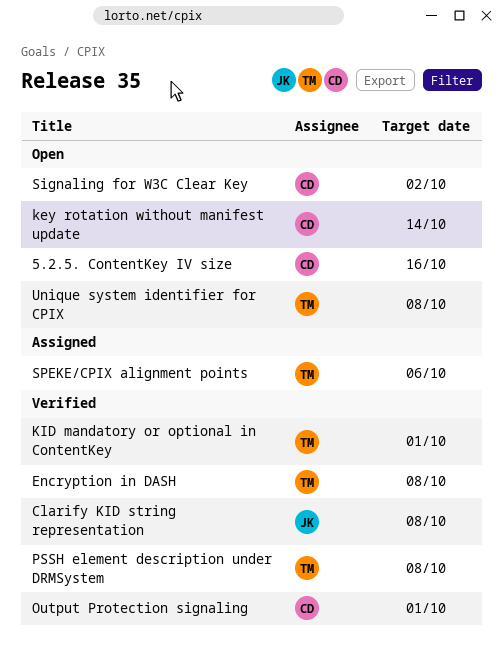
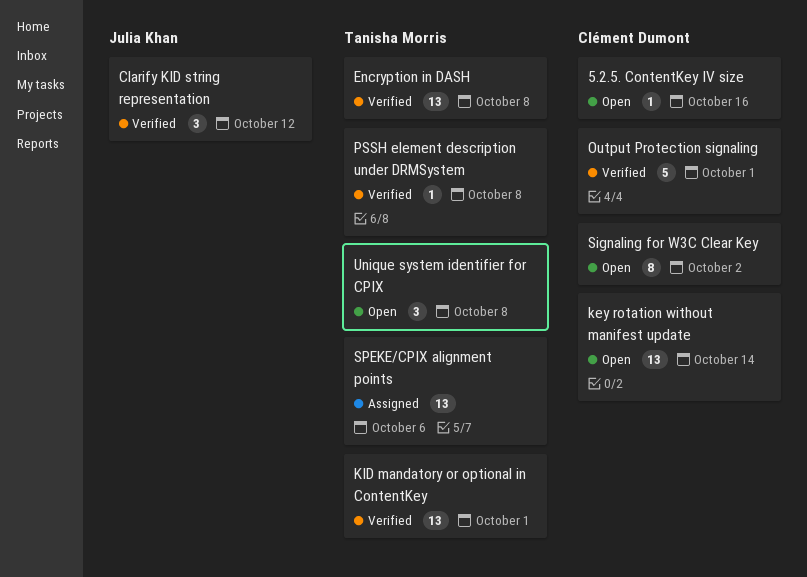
Clarify KID string representation, due: Oct 8 -> Oct 12

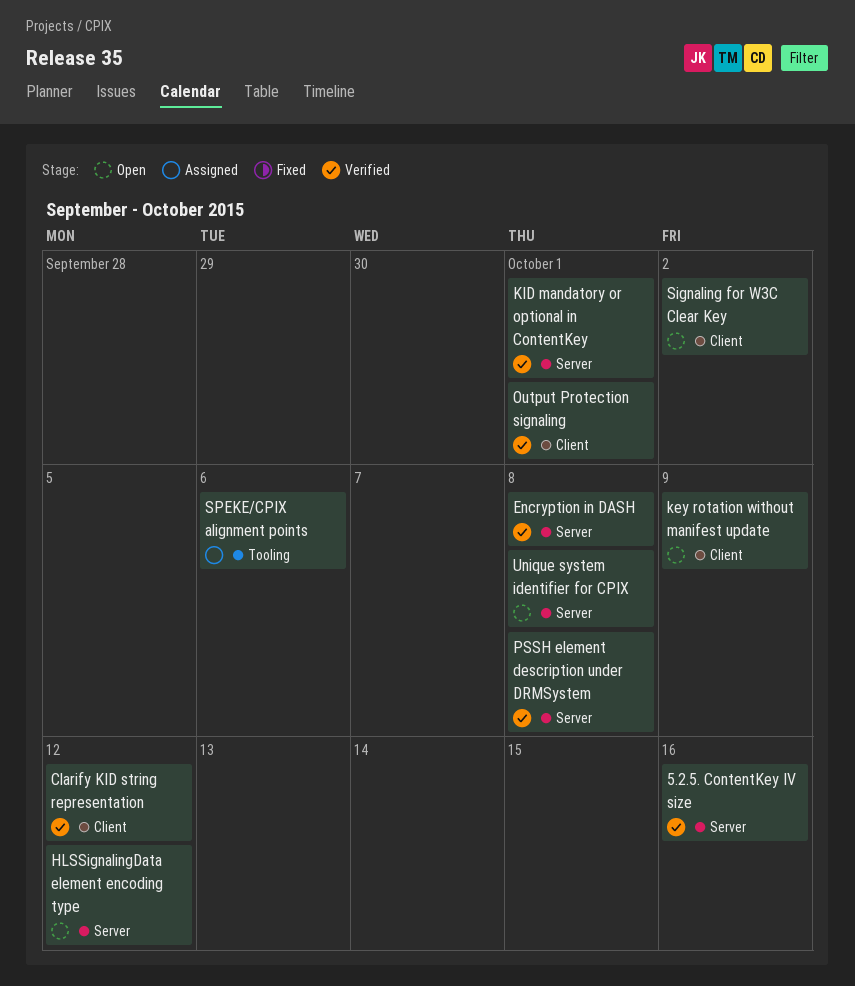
5.2.5. ContentKey IV size, status: Open -> Verified
HLSSignalingData element encoding type: none -> present
key rotation without manifest update, due: Oct 14 -> Oct 9

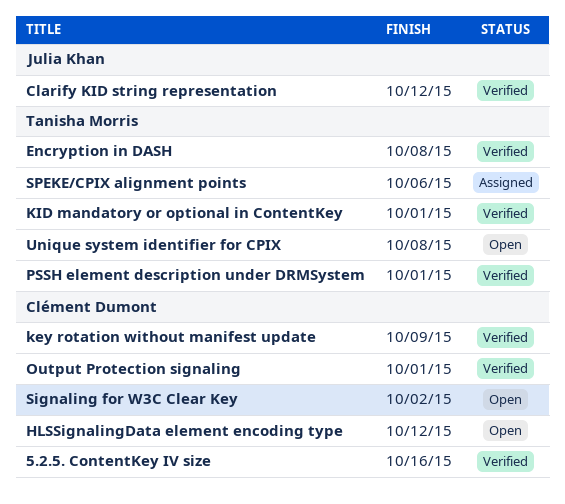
key rotation without manifest update, status: Open -> Verified
PSSH element description under DRMSystem, due: Oct 8 -> Oct 1

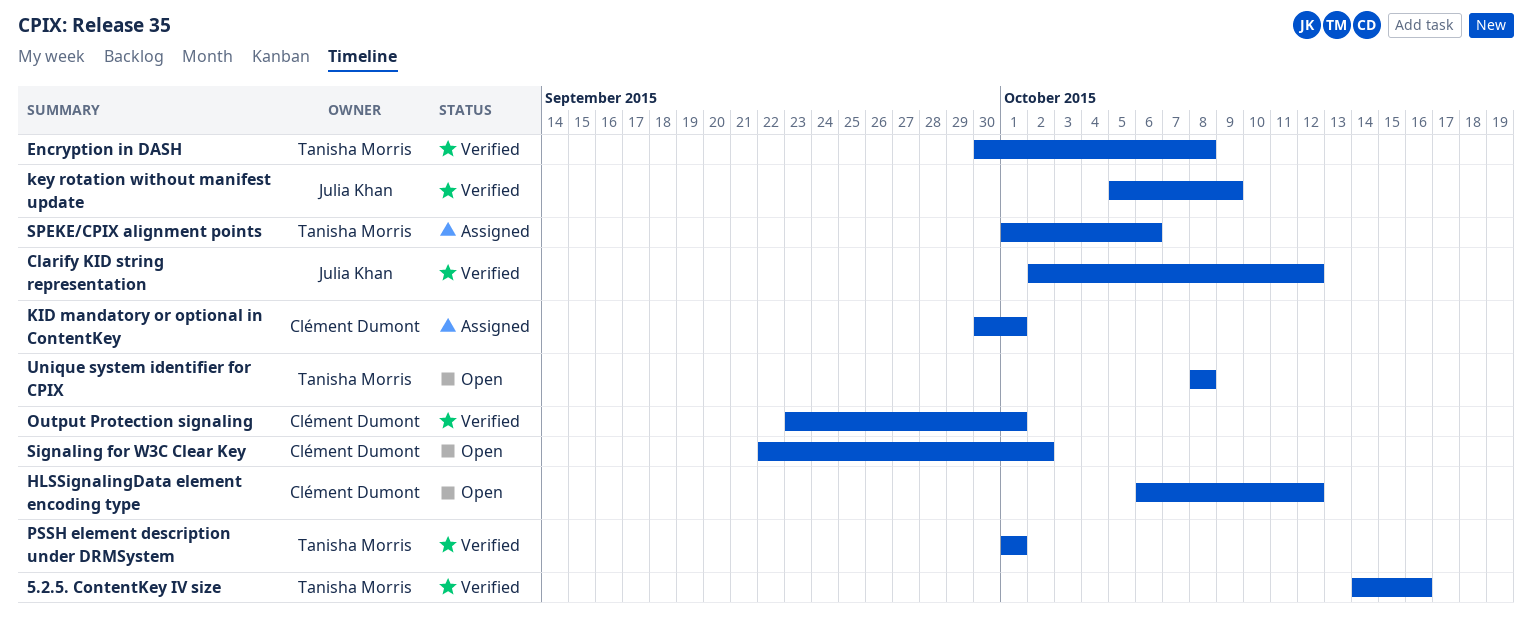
5.2.5. ContentKey IV size, owner: Clément Dumont -> Tanisha Morris
key rotation without manifest update, owner: Clément Dumont -> Julia Khan
KID mandatory or optional in ContentKey, status: Verified -> Assigned
KID mandatory or optional in ContentKey, owner: Tanisha Morris -> Clément Dumont

